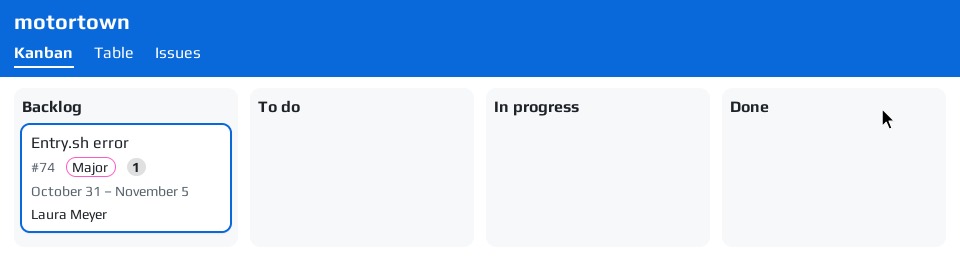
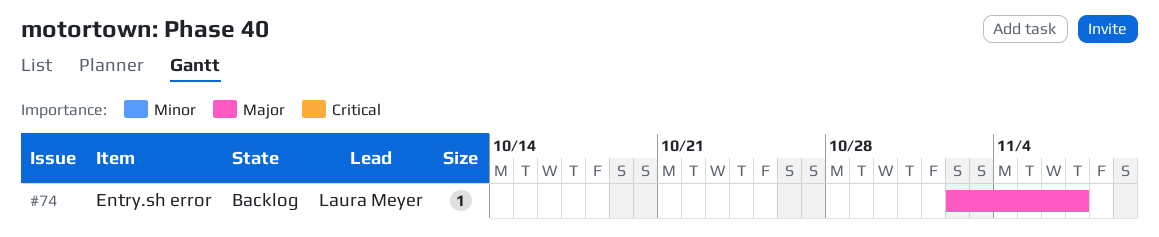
#74, start: Oct 31 -> Nov 2
#74, due: Nov 5 -> Nov 7

